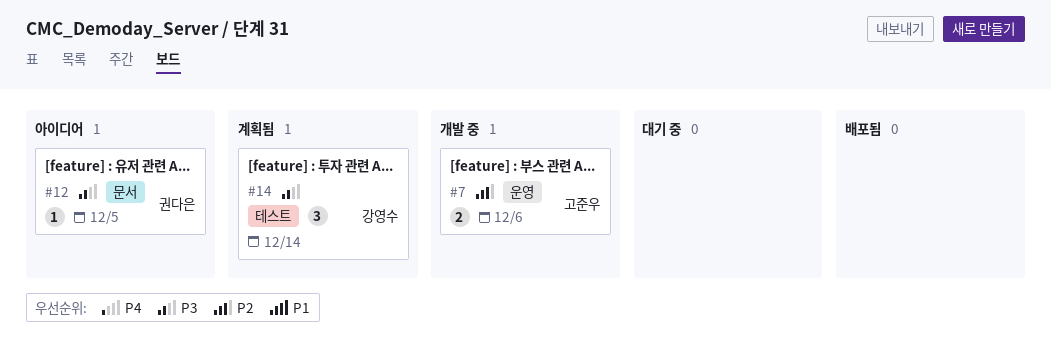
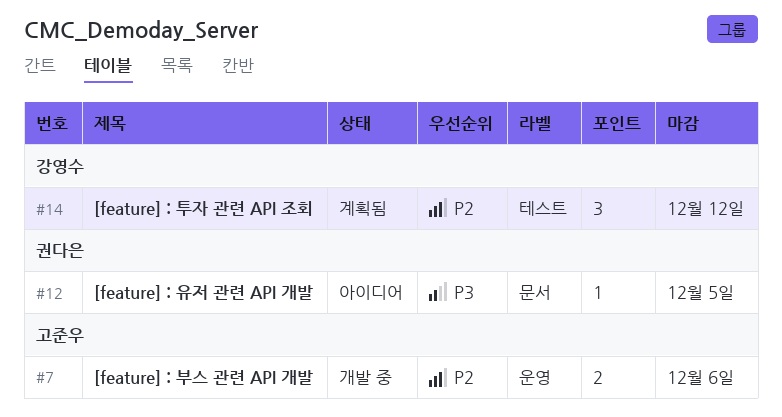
#14, priority: P3 -> P2
#14, due: Dec 14 -> Dec 12

